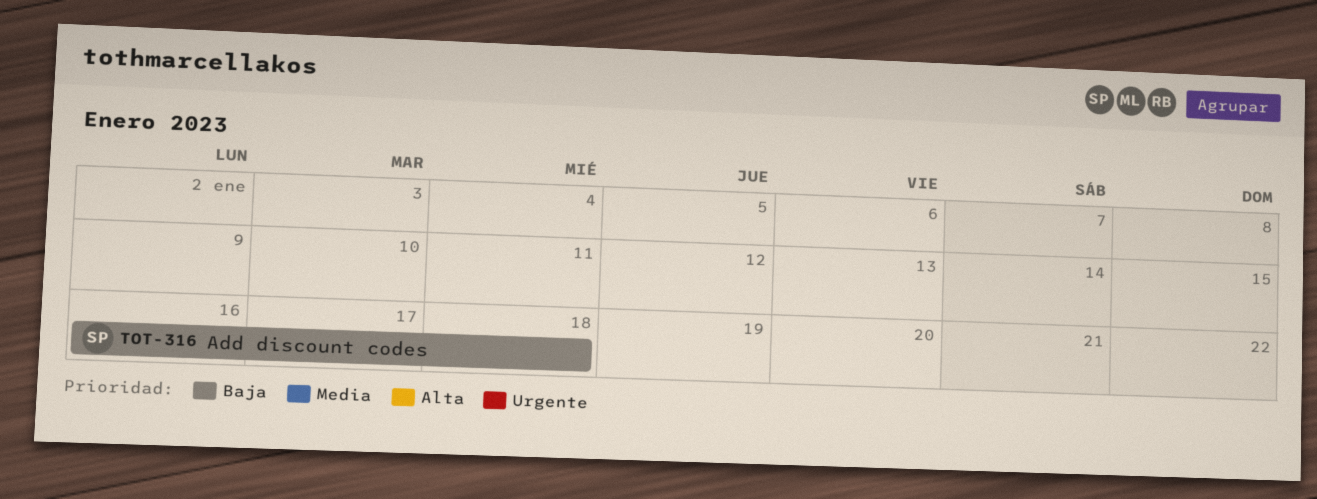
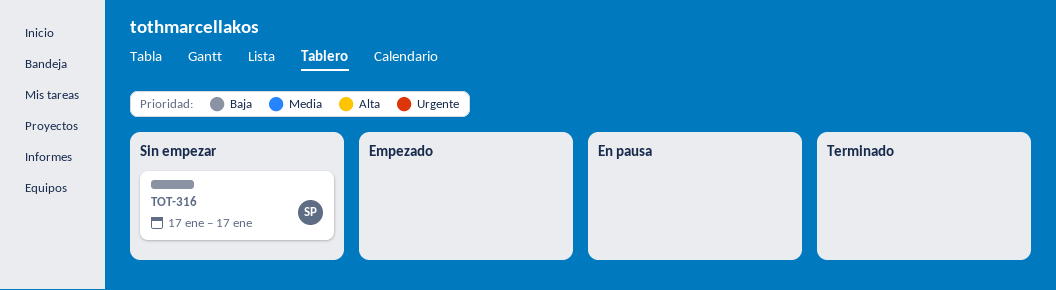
TOT-316, start: Jan 16 -> Jan 17
TOT-316, due: Jan 18 -> Jan 17

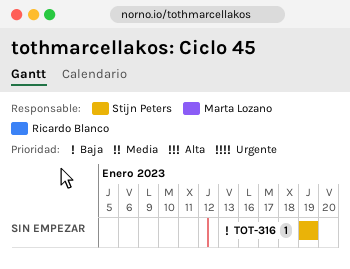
TOT-316, start: Jan 17 -> Jan 19
TOT-316, due: Jan 17 -> Jan 19

